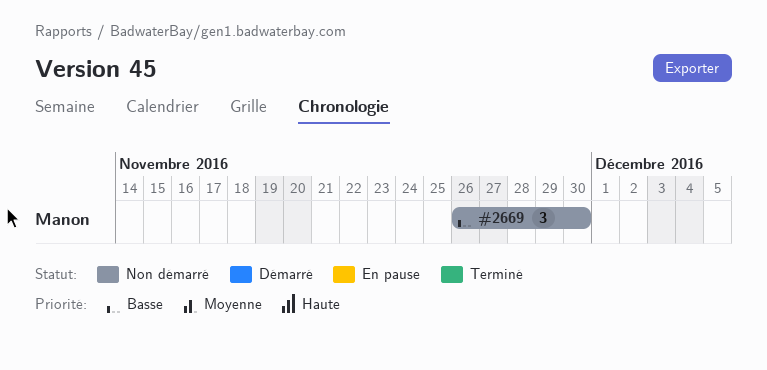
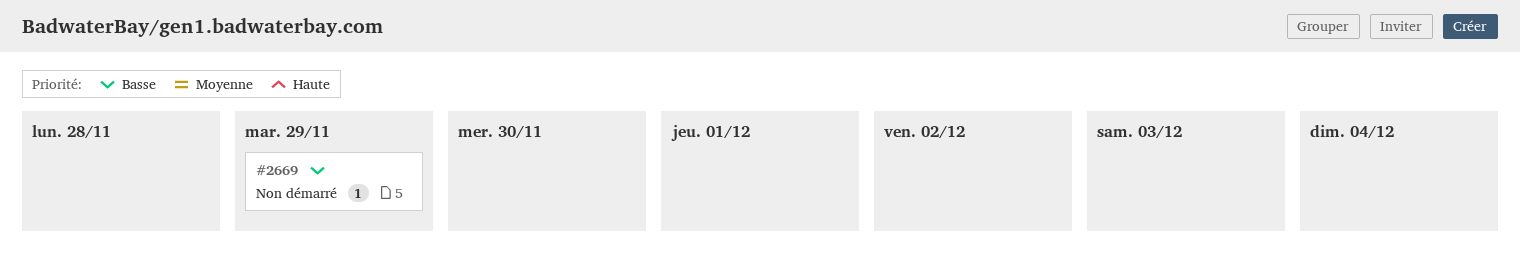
#2669, estimate: 3 -> 1
#2669, due: Nov 30 -> Nov 29

